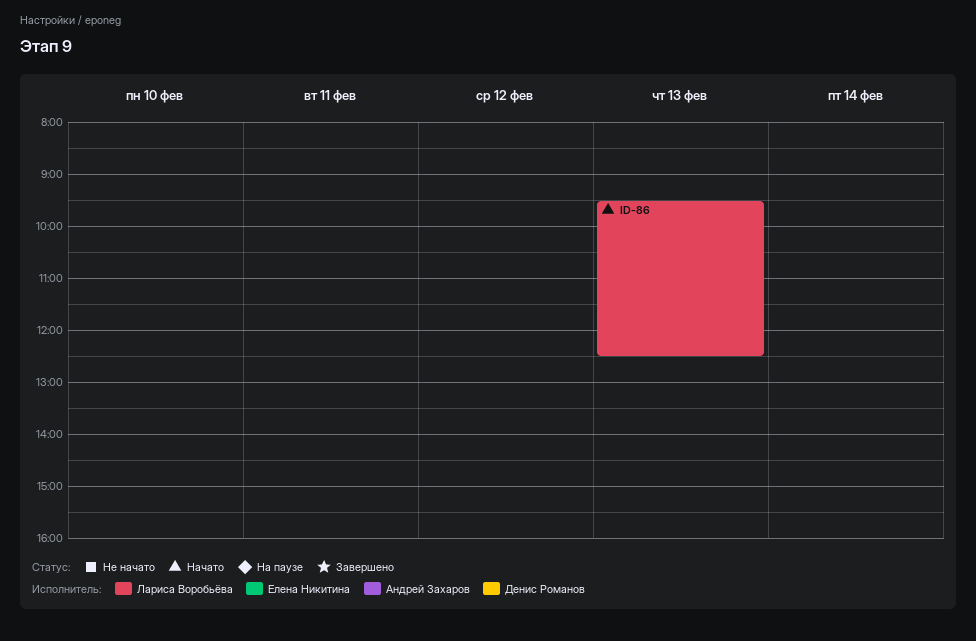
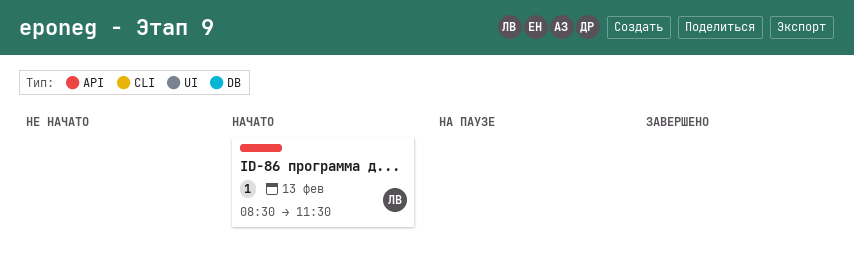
ID-86, begins: 09:30 -> 08:30
ID-86, ends: 12:30 -> 11:30

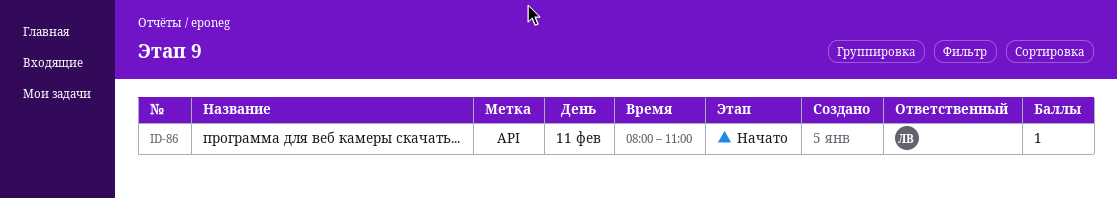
ID-86, day: Feb 13 -> Feb 11
ID-86, begins: 08:30 -> 08:00
ID-86, ends: 11:30 -> 11:00

